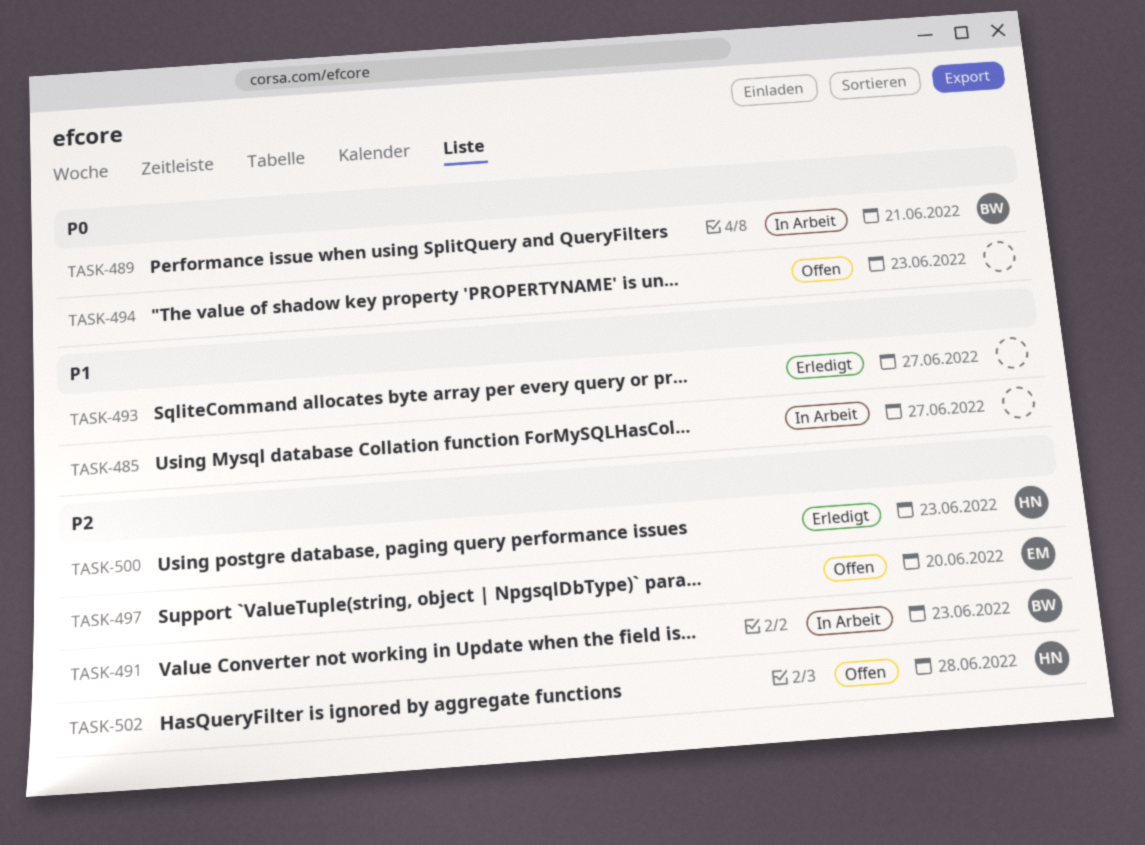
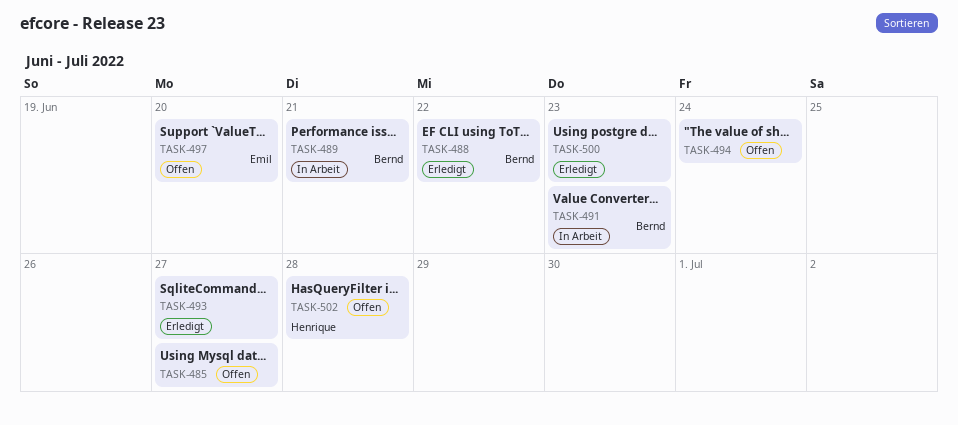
TASK-485, status: In Arbeit -> Offen
TASK-488: none -> present
TASK-494, due: Jun 23 -> Jun 24
TASK-500, owner: Henrique -> none

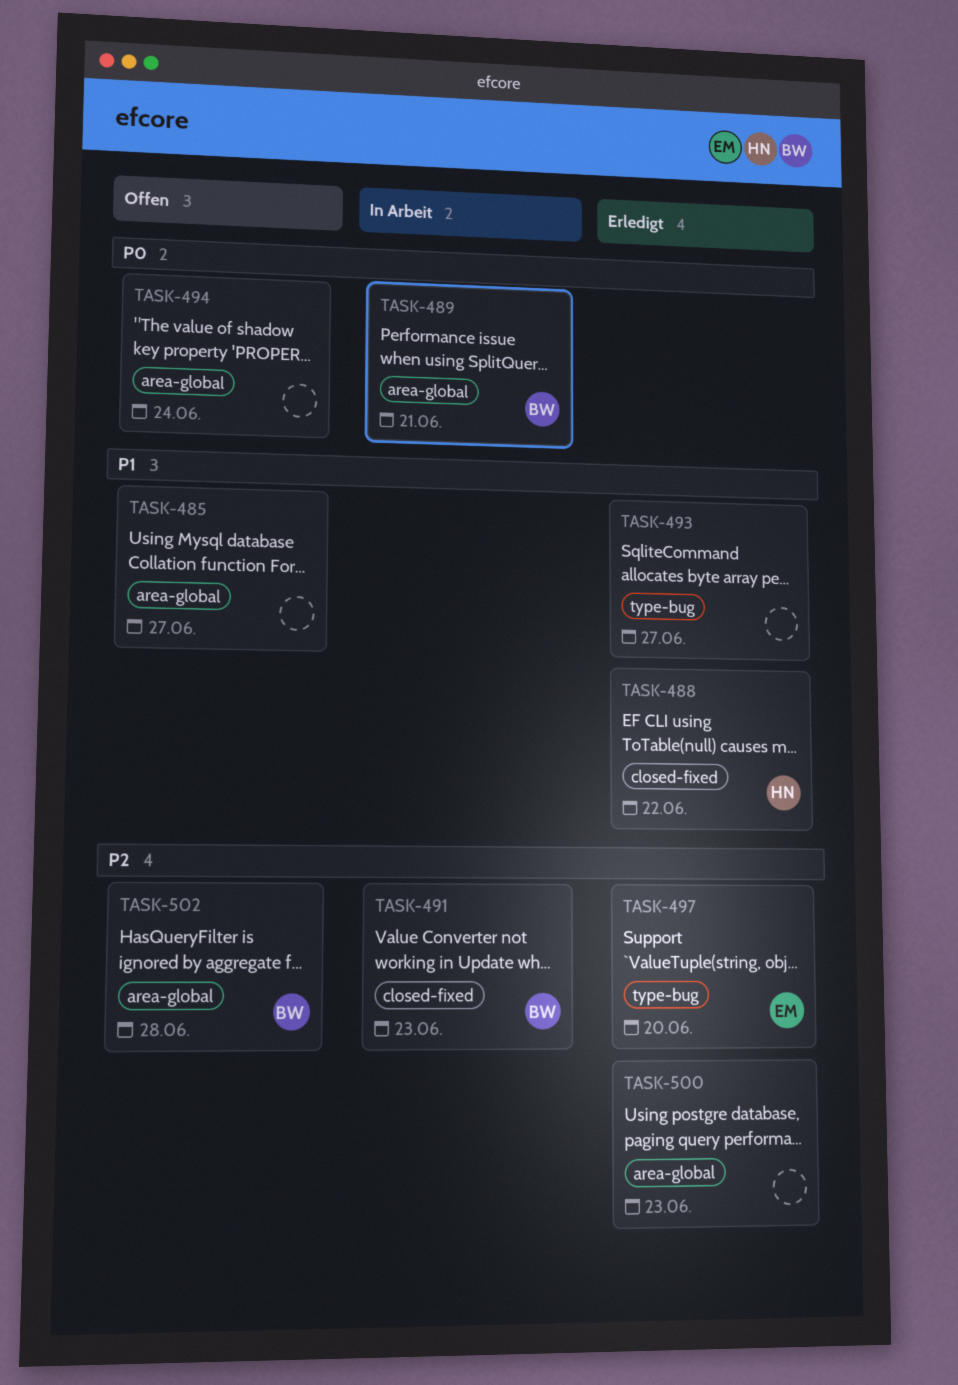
TASK-488, owner: Bernd -> Henrique
TASK-497, status: Offen -> Erledigt
TASK-502, owner: Henrique -> Bernd

